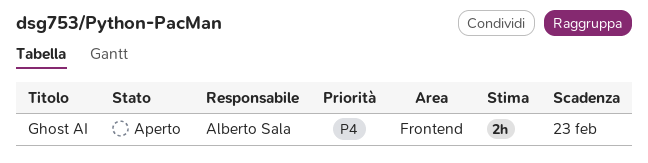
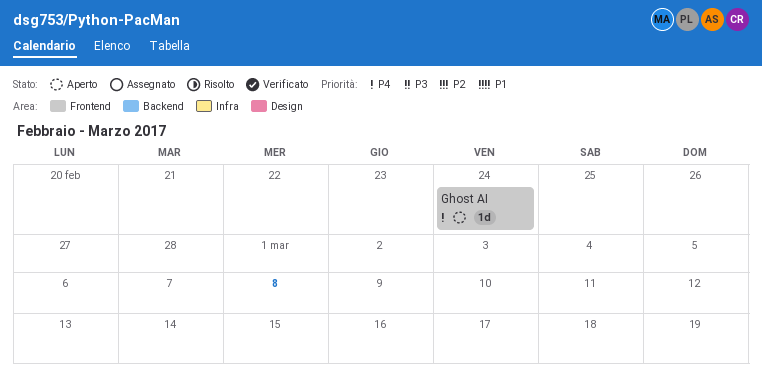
Ghost AI, estimate: 2h -> 1d
Ghost AI, due: Feb 23 -> Feb 24

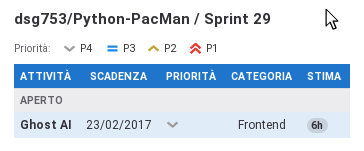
Ghost AI, estimate: 1d -> 6h
Ghost AI, due: Feb 24 -> Feb 23

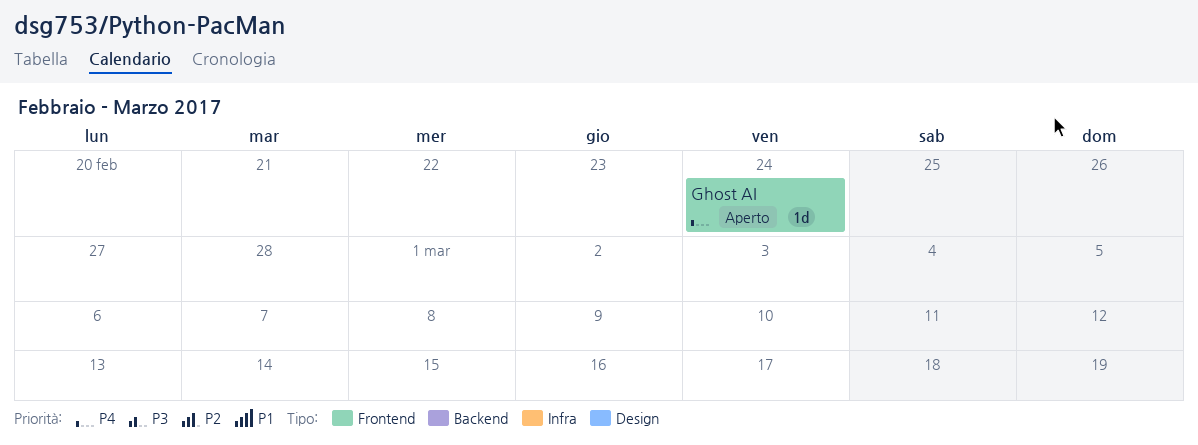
Ghost AI, estimate: 6h -> 1d
Ghost AI, due: Feb 23 -> Feb 24

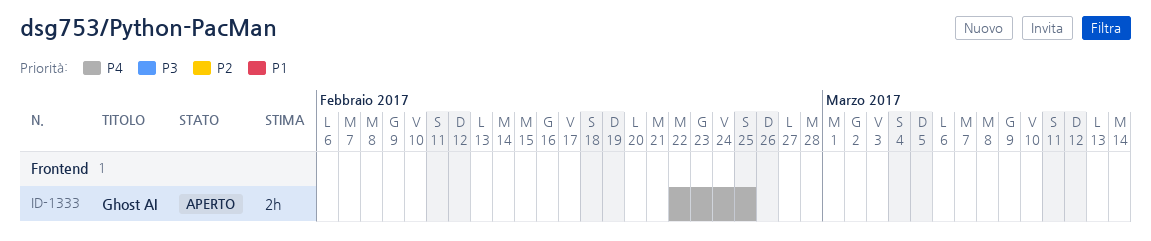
Ghost AI, estimate: 1d -> 2h
Ghost AI, due: Feb 24 -> Feb 25

